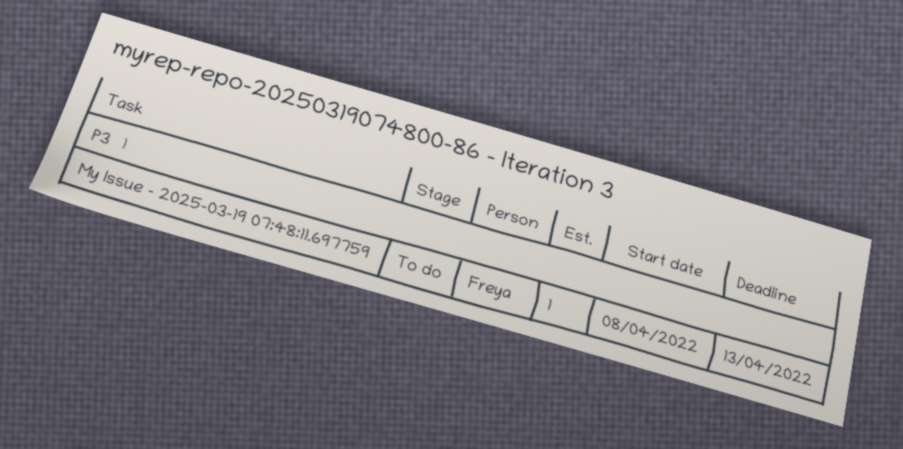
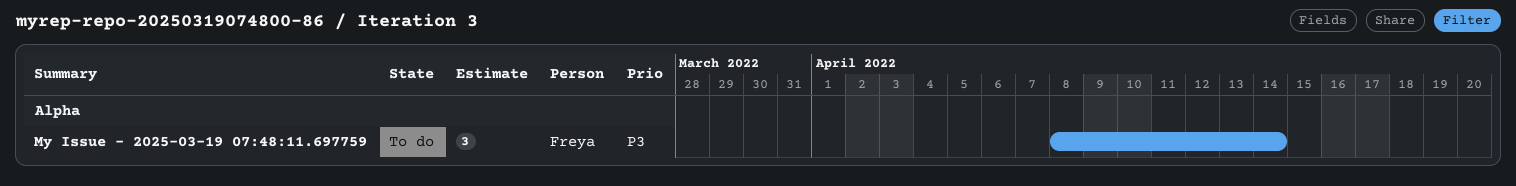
My Issue - 2025-03-19 07:48:11.697759, estimate: 1 -> 3
My Issue - 2025-03-19 07:48:11.697759, due: Apr 13 -> Apr 14

